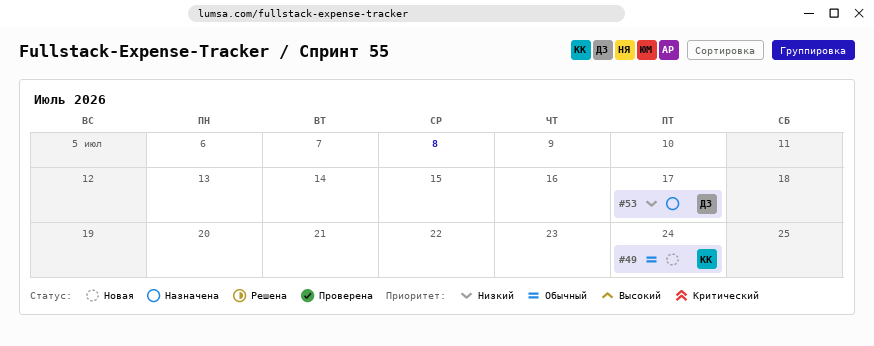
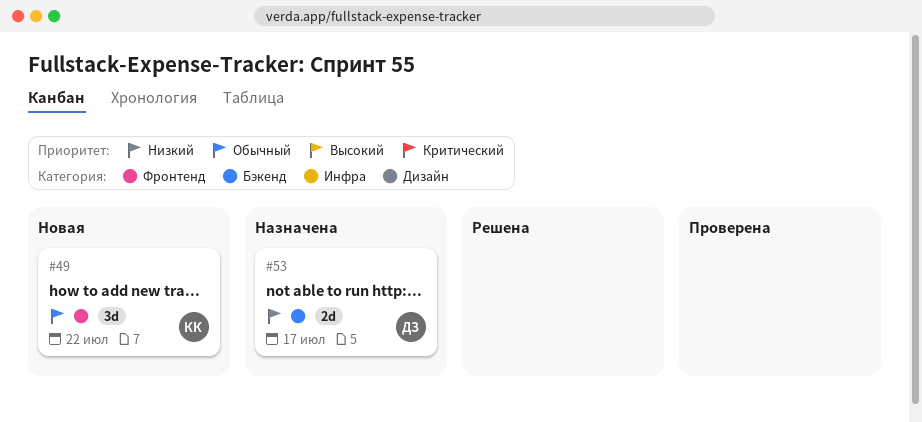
#49, due: Jul 24 -> Jul 22

